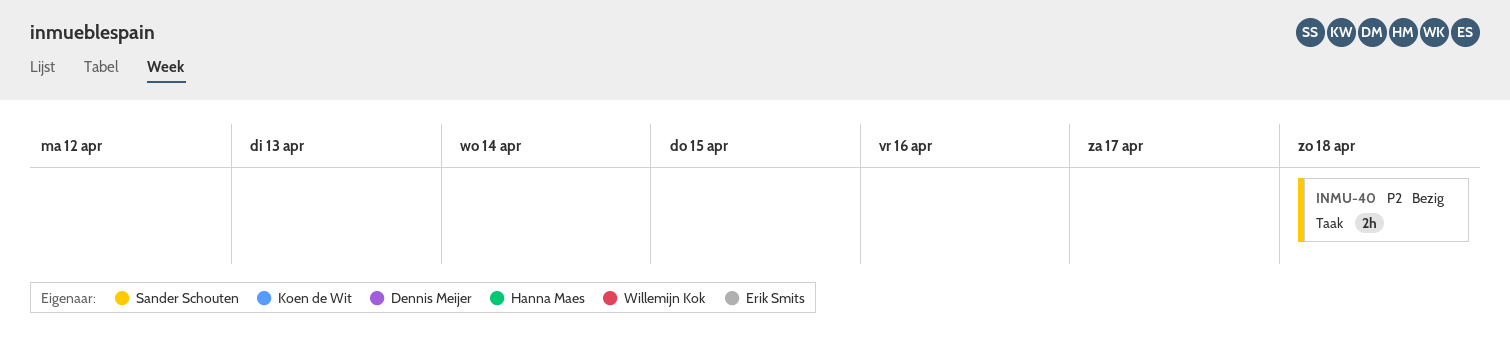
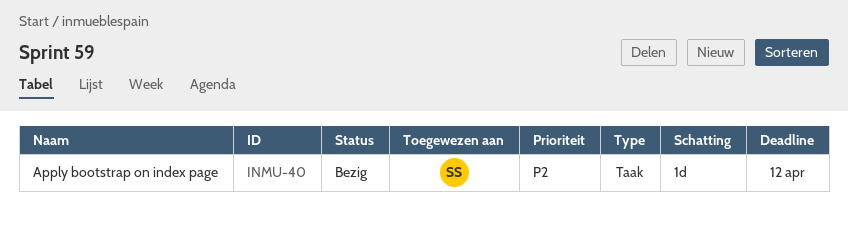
INMU-40, estimate: 2h -> 1d
INMU-40, due: Apr 18 -> Apr 12

